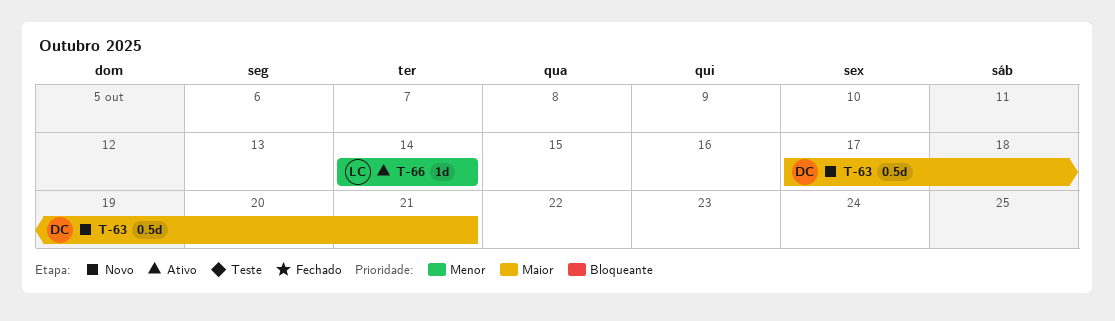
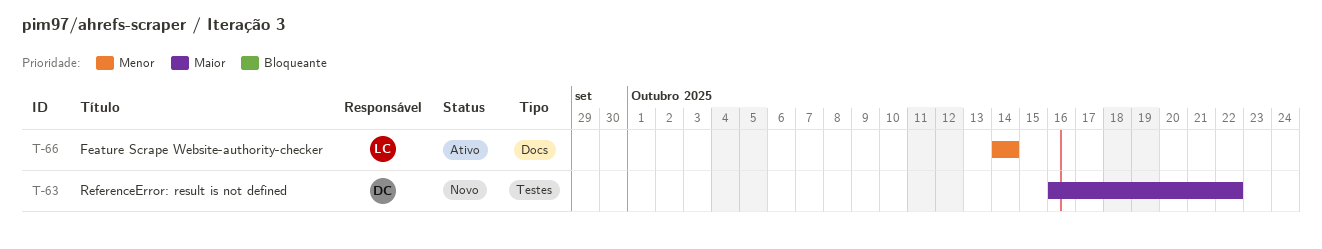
T-63, start: Oct 17 -> Oct 16
T-63, due: Oct 21 -> Oct 22

